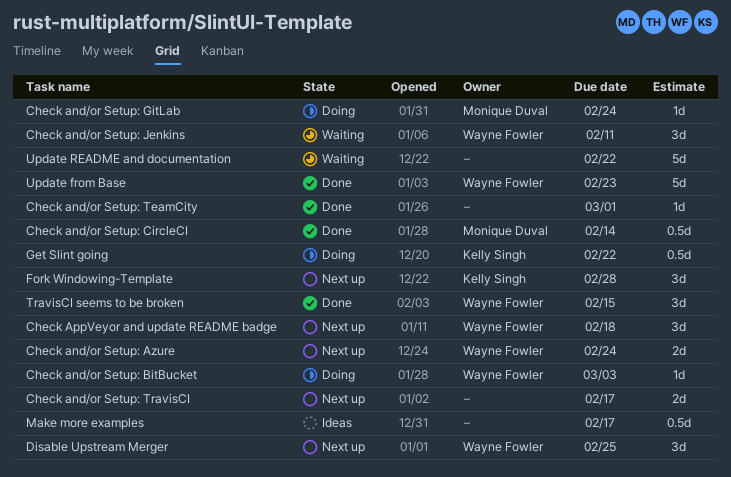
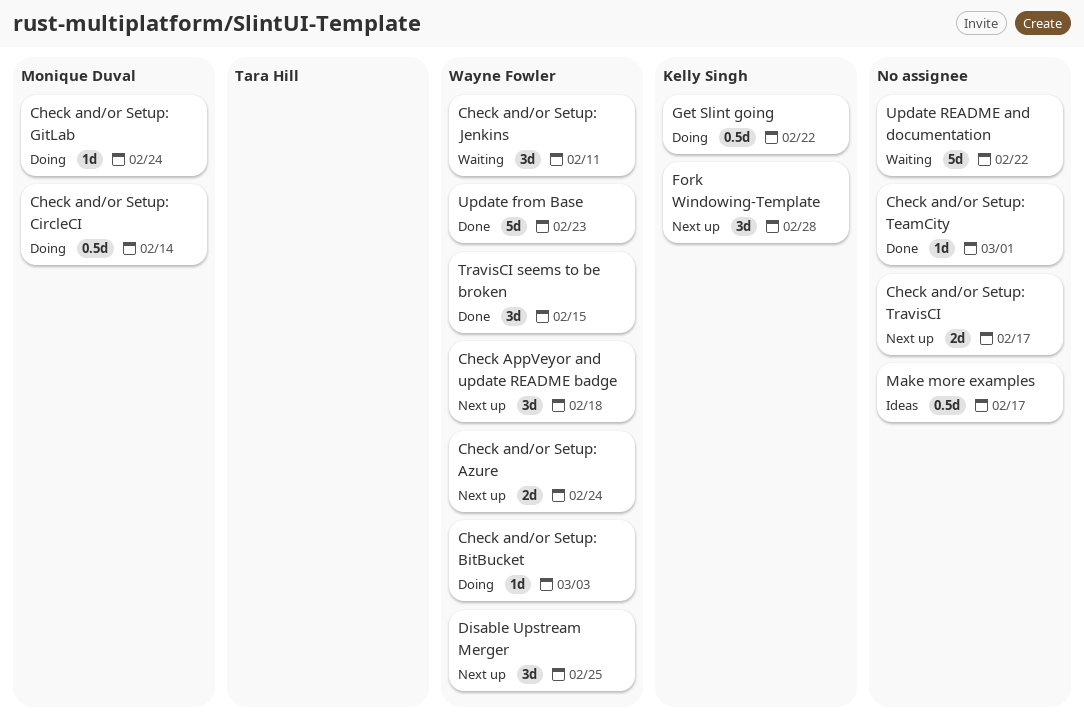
Check and/or Setup: CircleCI, status: Done -> Doing

